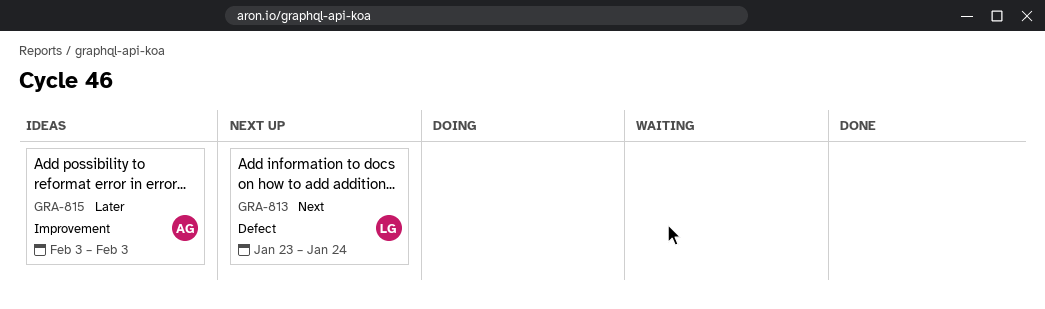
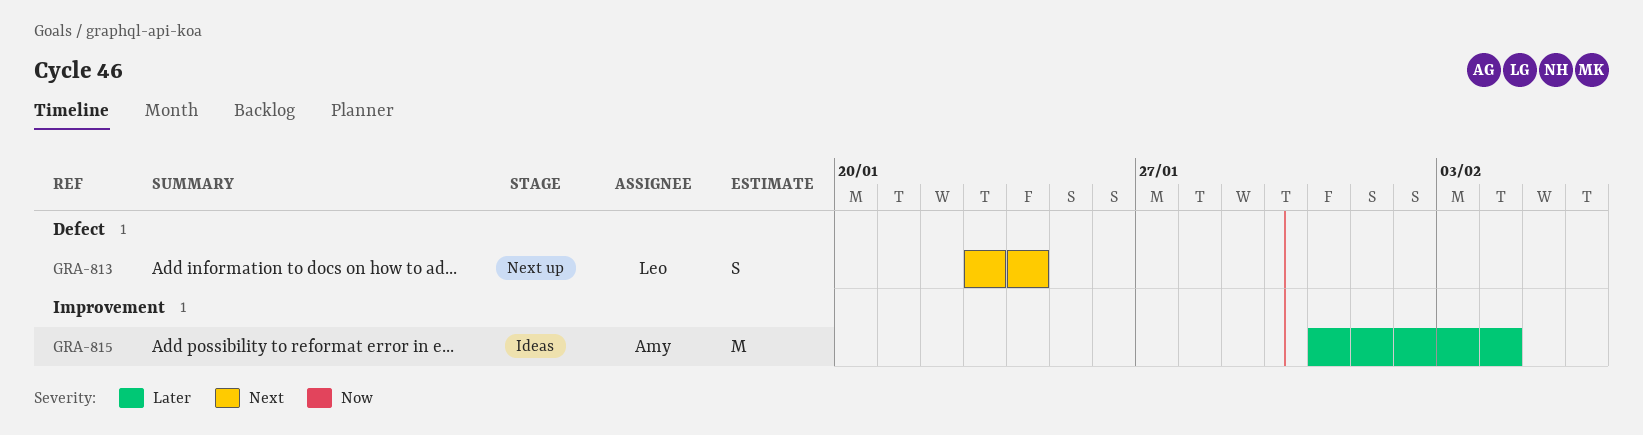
GRA-815, start: Feb 3 -> Jan 31
GRA-815, due: Feb 3 -> Feb 4

